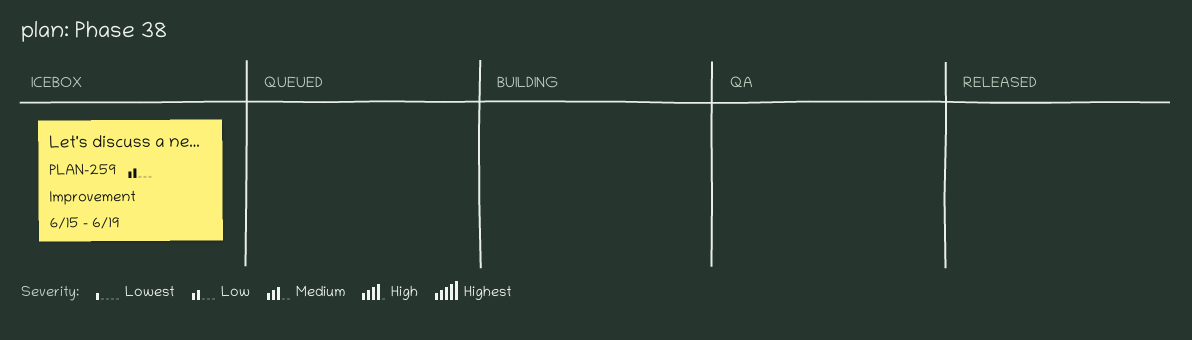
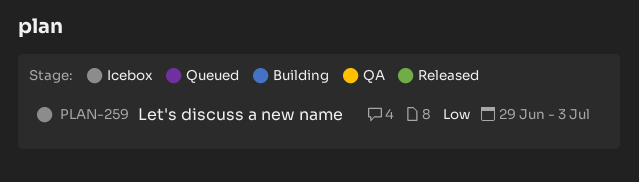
PLAN-259, start: Jun 15 -> Jun 29
PLAN-259, due: Jun 19 -> Jul 3

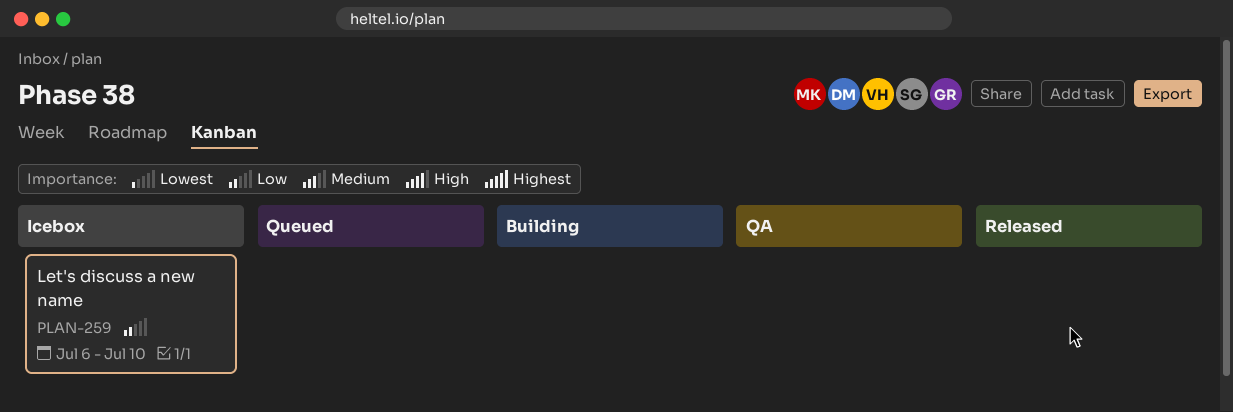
PLAN-259, start: Jun 29 -> Jul 6
PLAN-259, due: Jul 3 -> Jul 10

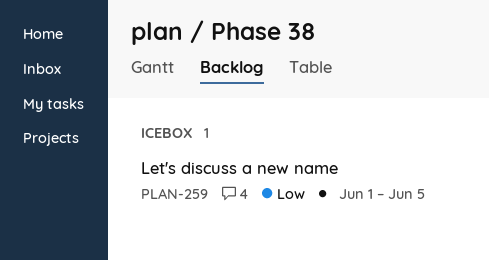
PLAN-259, start: Jul 6 -> Jun 1
PLAN-259, due: Jul 10 -> Jun 5

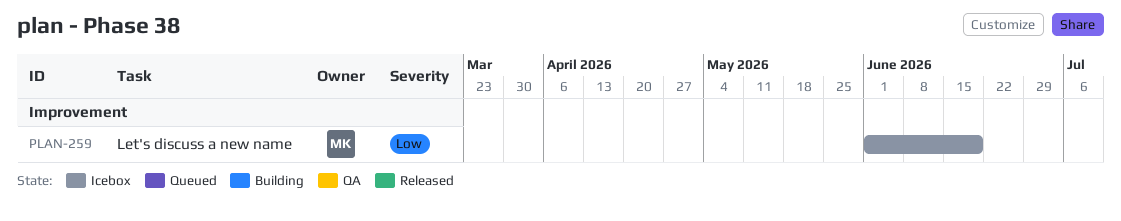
PLAN-259, due: Jun 5 -> Jun 19

